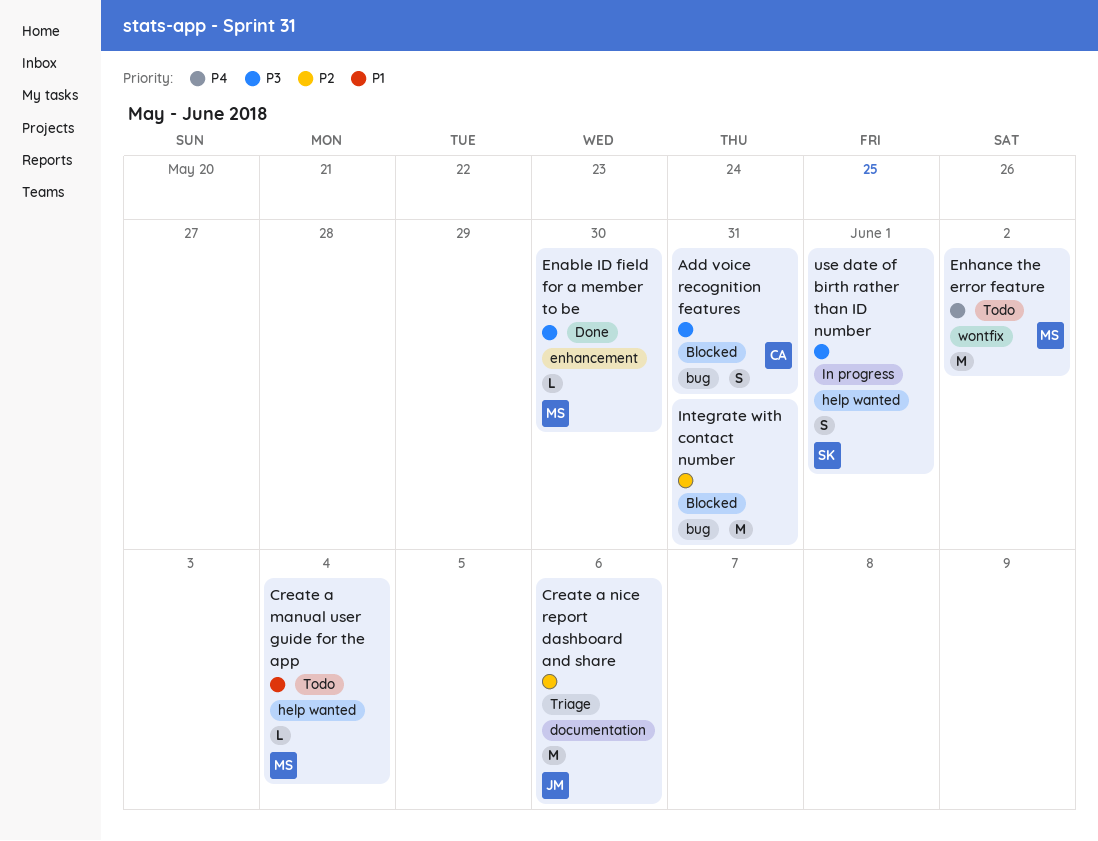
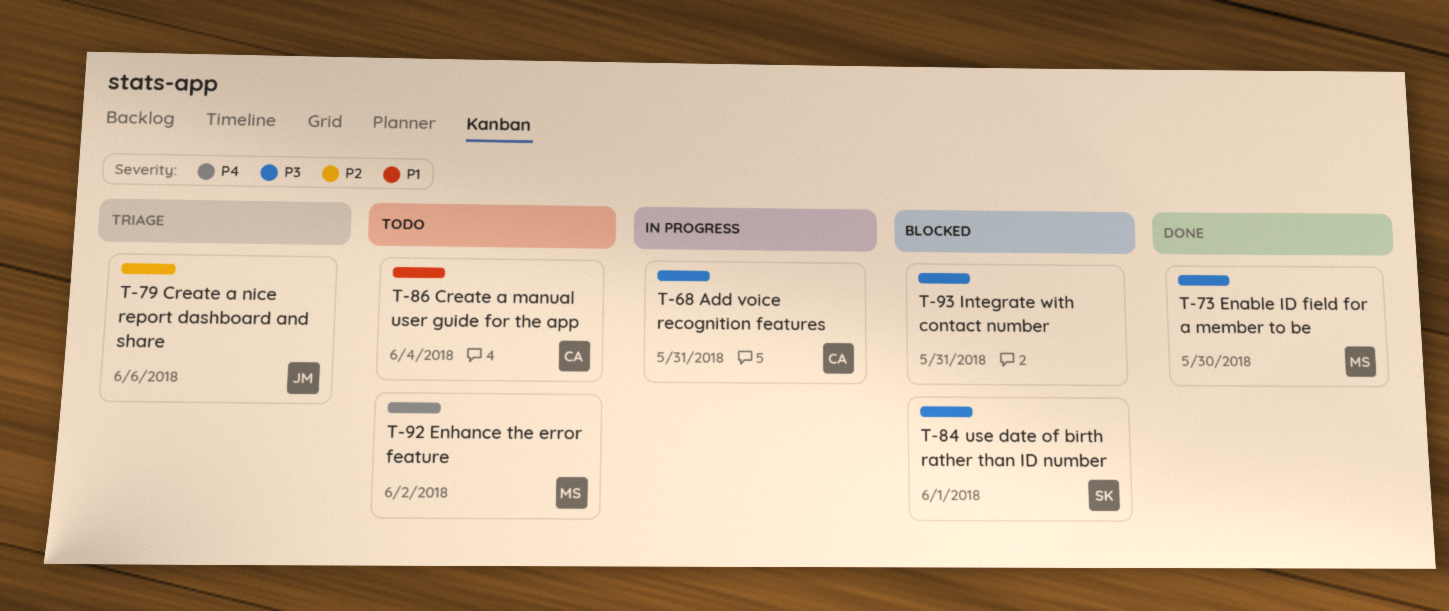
Add voice recognition features, status: Blocked -> In progress
Create a manual user guide for the app, owner: MS -> CA
Integrate with contact number, priority: P2 -> P3
use date of birth rather than ID number, status: In progress -> Blocked

